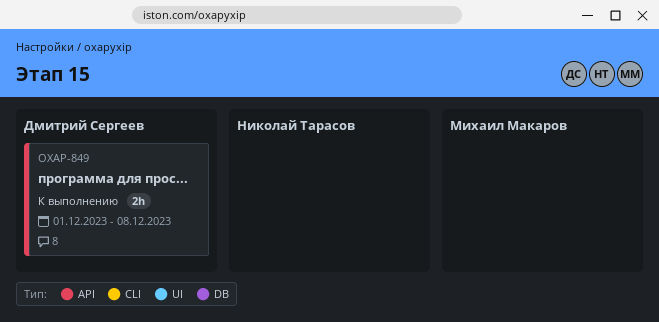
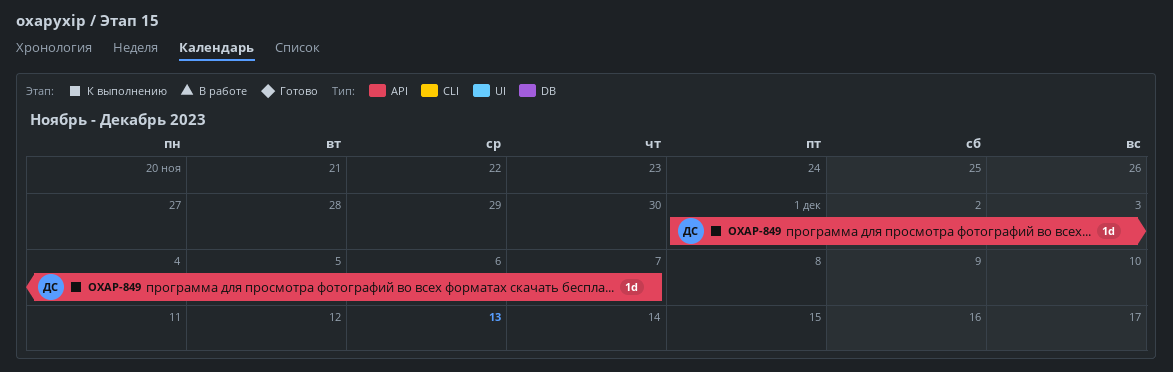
OXAP-849, estimate: 2h -> 1d
OXAP-849, due: Dec 8 -> Dec 7

